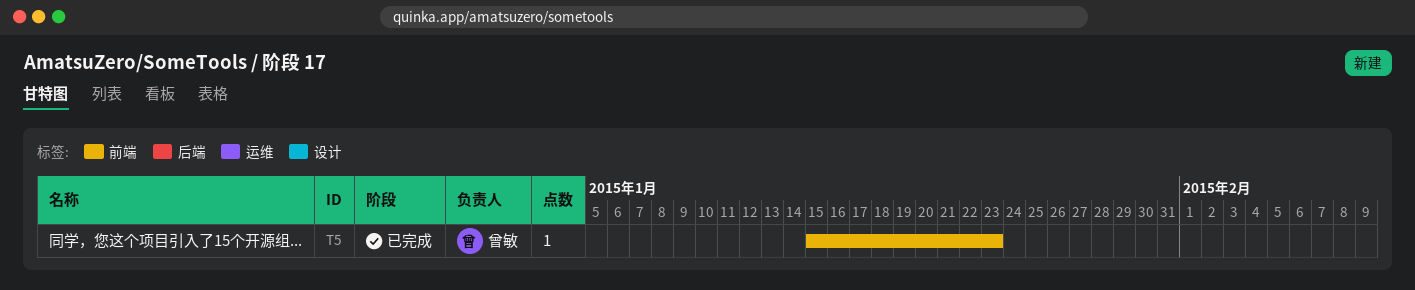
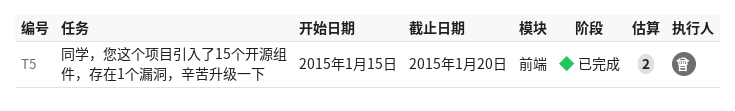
T5, estimate: 1 -> 2
T5, due: Jan 23 -> Jan 20

